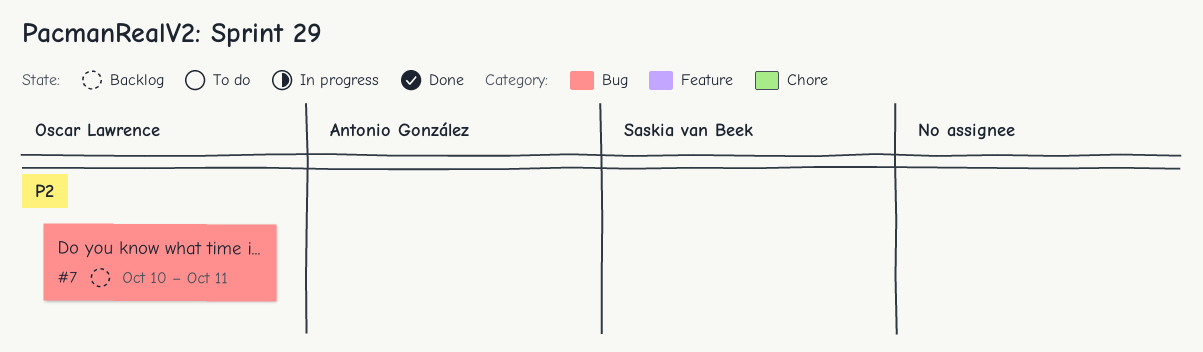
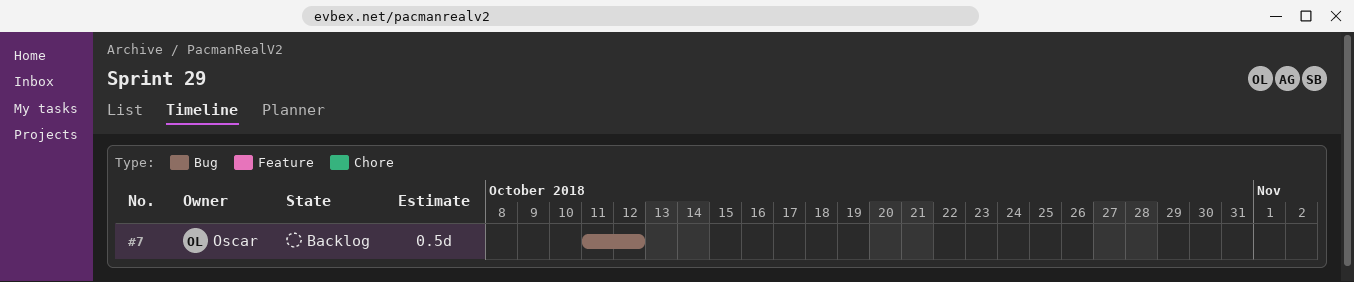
#7, start: Oct 10 -> Oct 11
#7, due: Oct 11 -> Oct 12

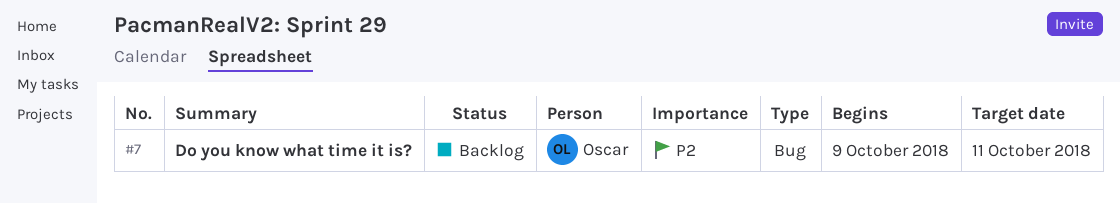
#7, start: Oct 11 -> Oct 9
#7, due: Oct 12 -> Oct 11

